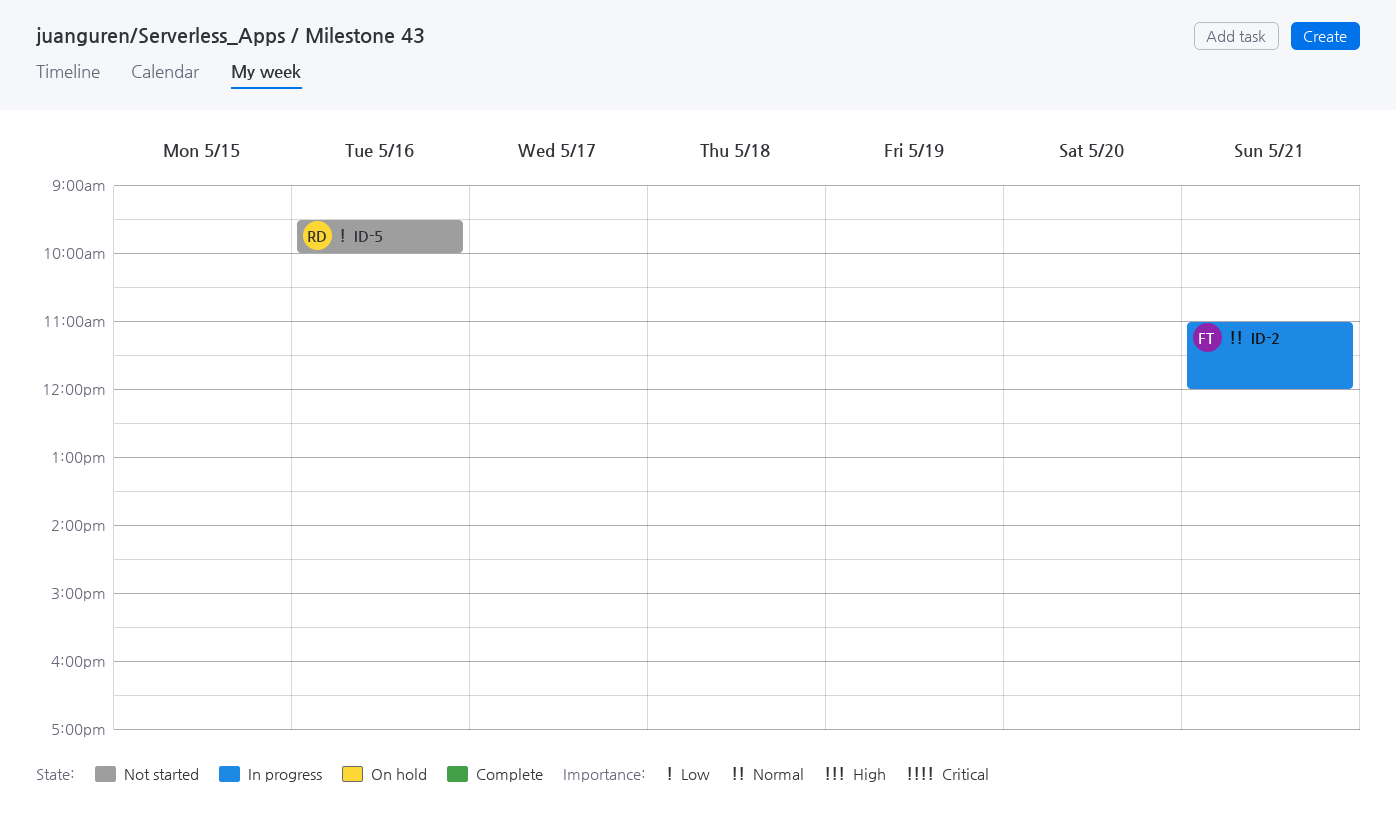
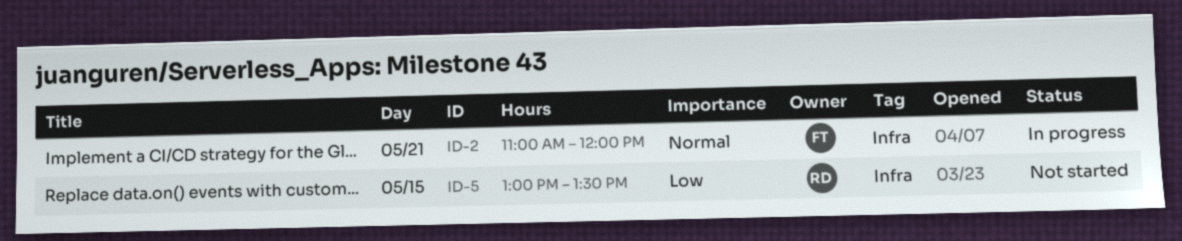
ID-5, day: May 16 -> May 15
ID-5, begins: 09:30 -> 13:00
ID-5, ends: 10:00 -> 13:30

